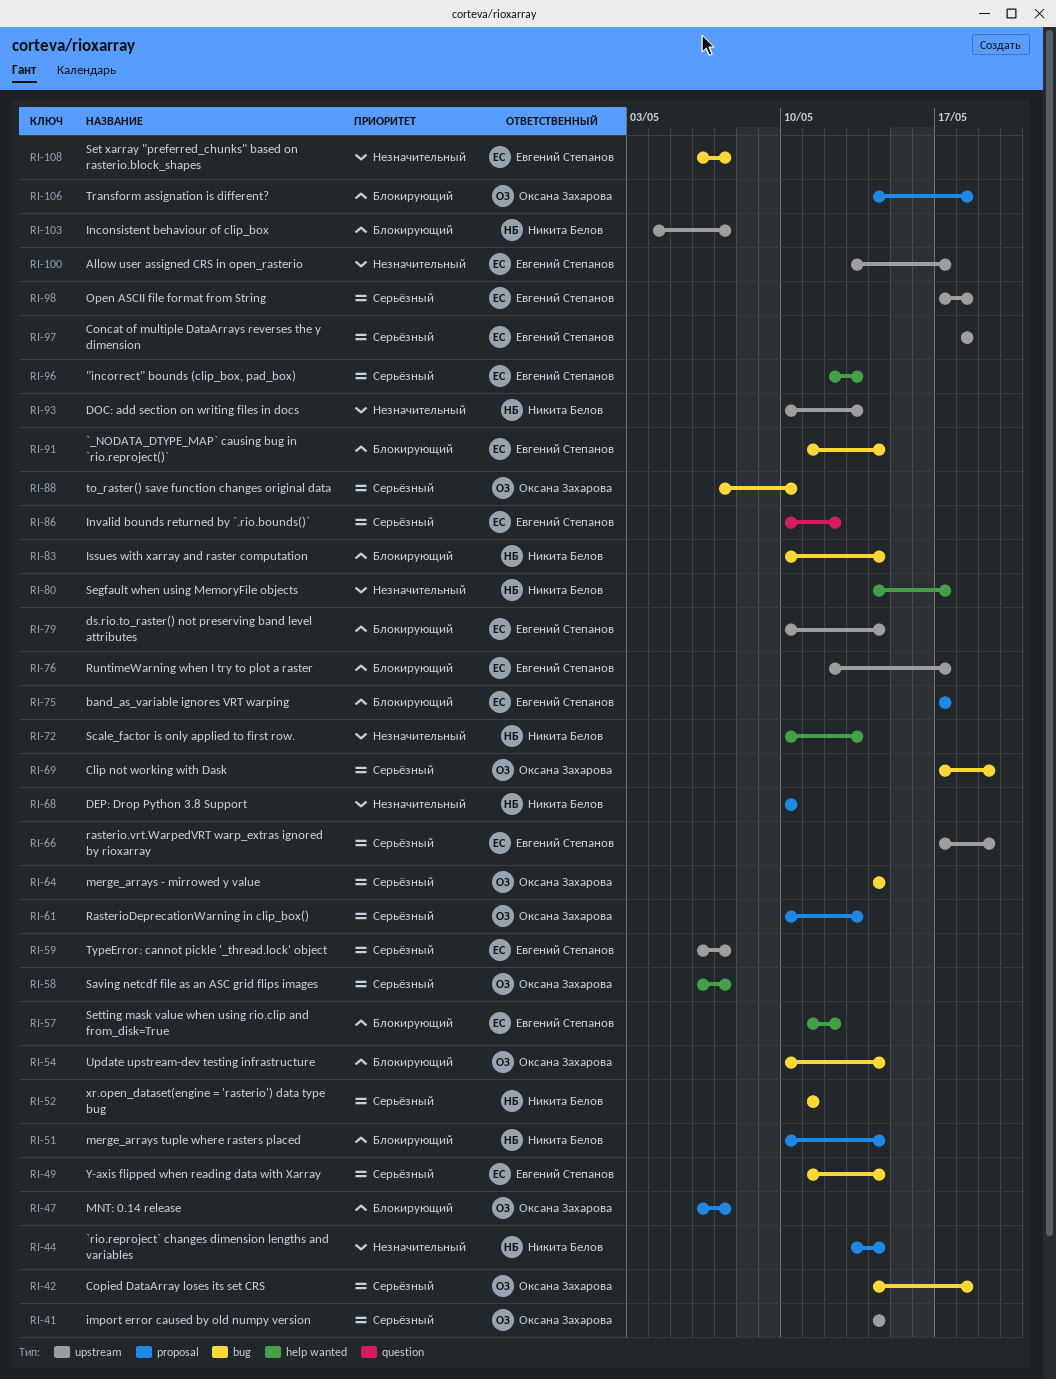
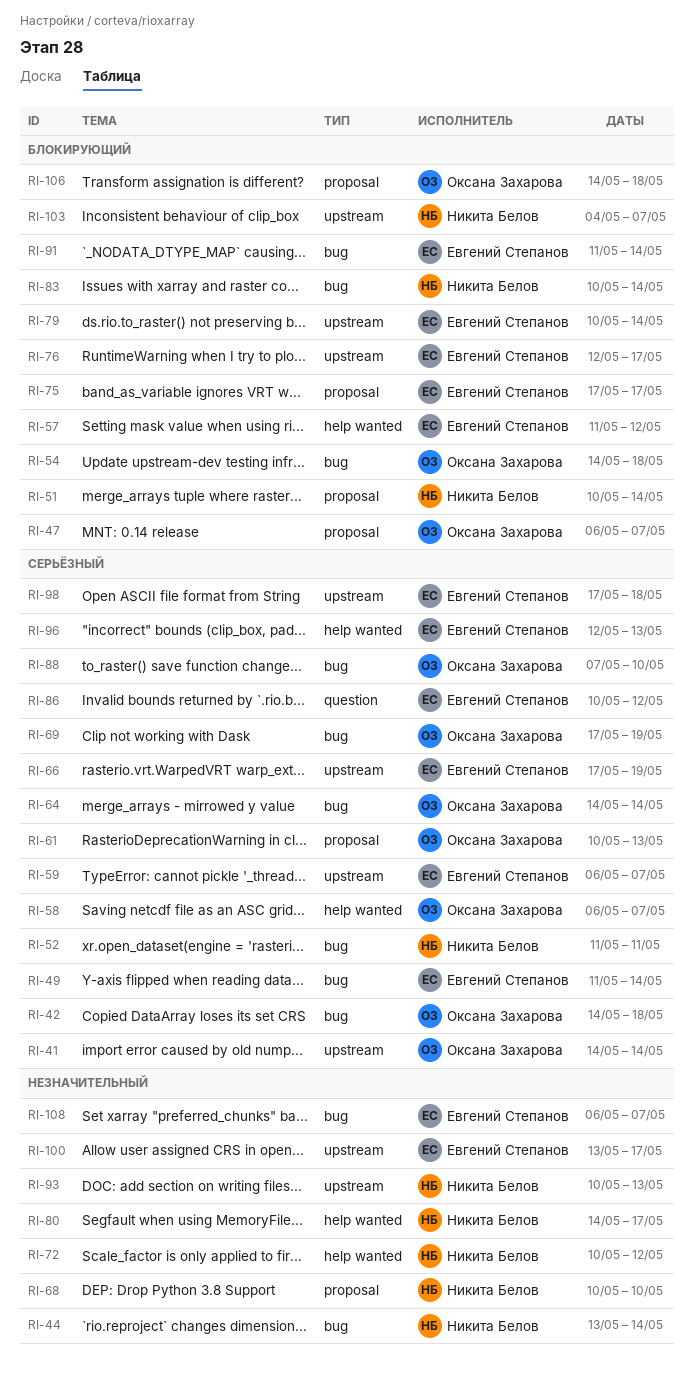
RI-44, label: proposal -> bug
RI-54, start: May 10 -> May 14
RI-54, due: May 14 -> May 18
RI-72, due: May 13 -> May 12
RI-97: present -> none

